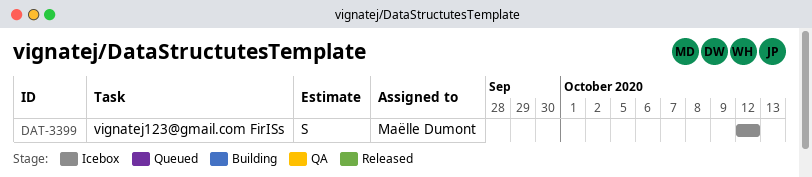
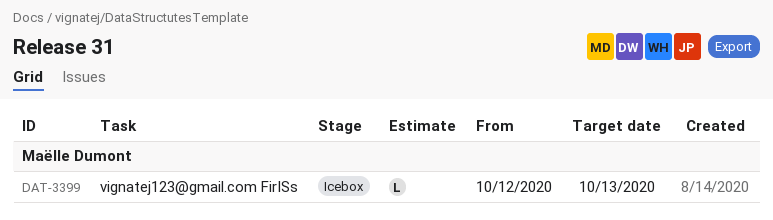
DAT-3399, estimate: S -> L
DAT-3399, due: Oct 12 -> Oct 13

